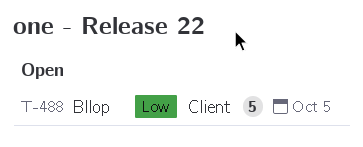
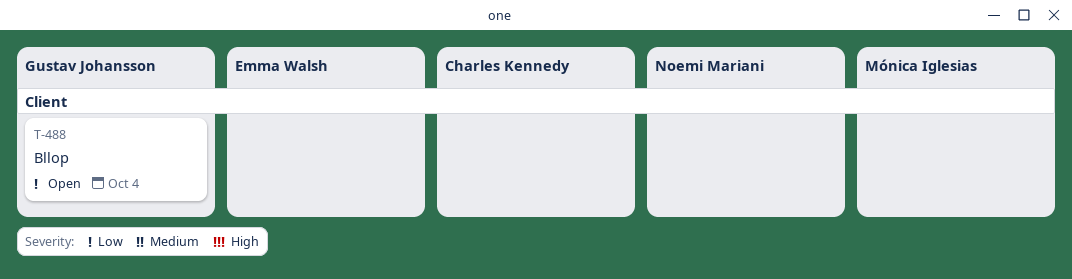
T-488, due: Oct 5 -> Oct 4

